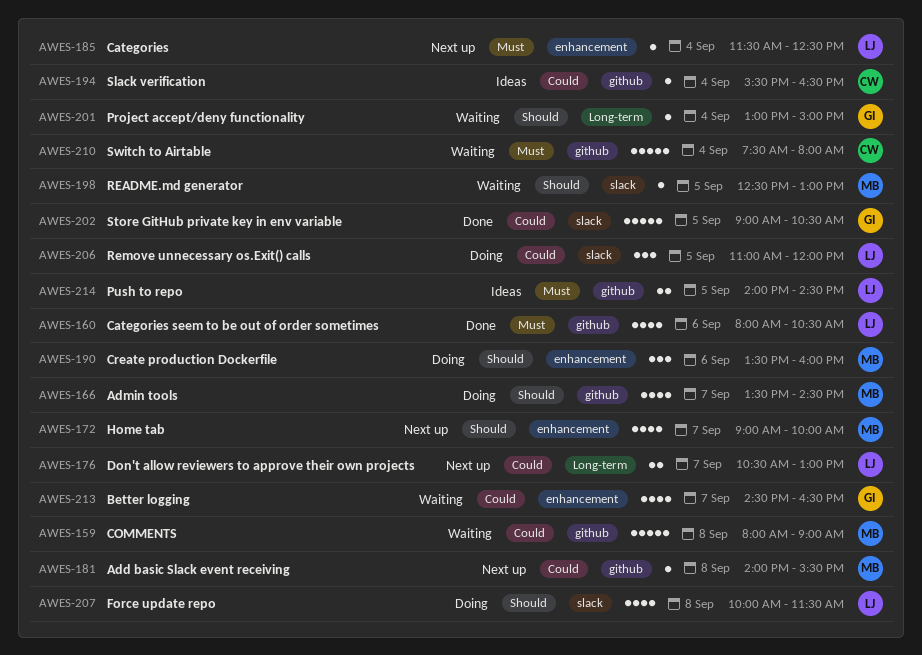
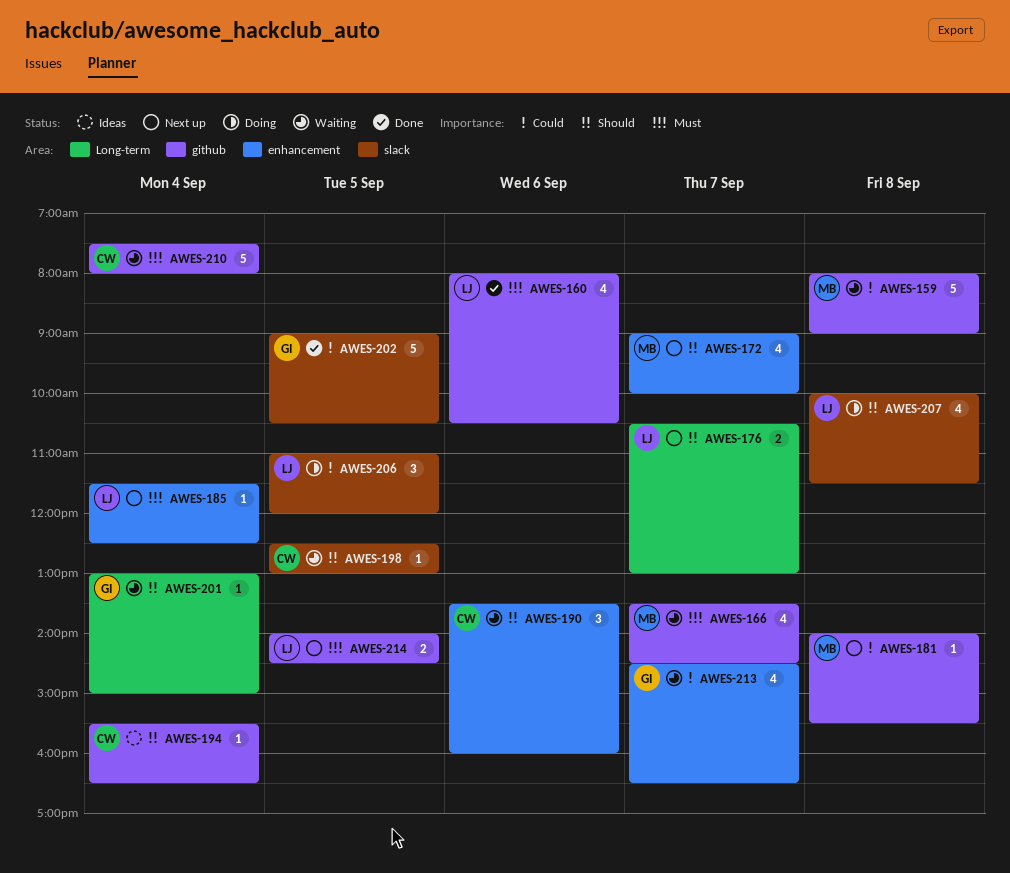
AWES-166, status: Doing -> Waiting
AWES-166, priority: Should -> Must
AWES-176, priority: Could -> Should
AWES-190, status: Doing -> Waiting
AWES-190, owner: MB -> CW
AWES-194, priority: Could -> Should
AWES-198, owner: MB -> CW
AWES-214, status: Ideas -> Next up

